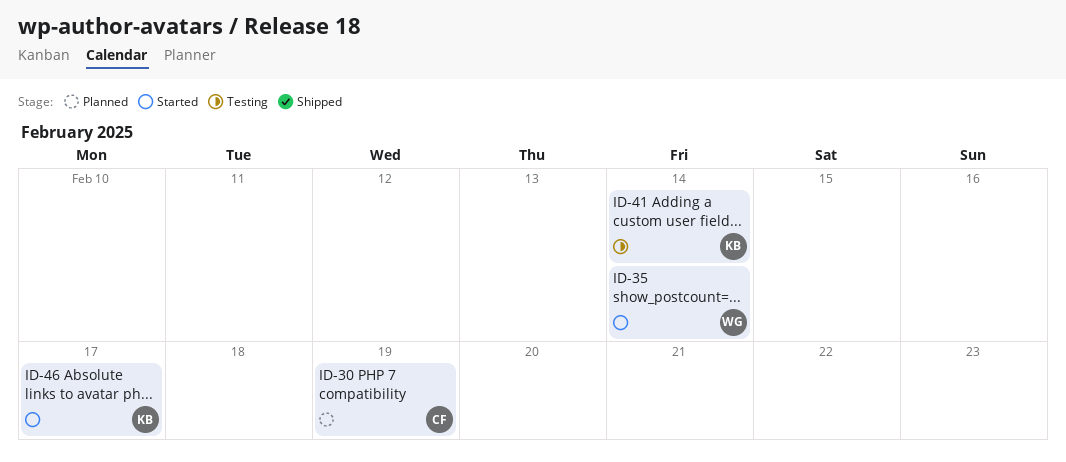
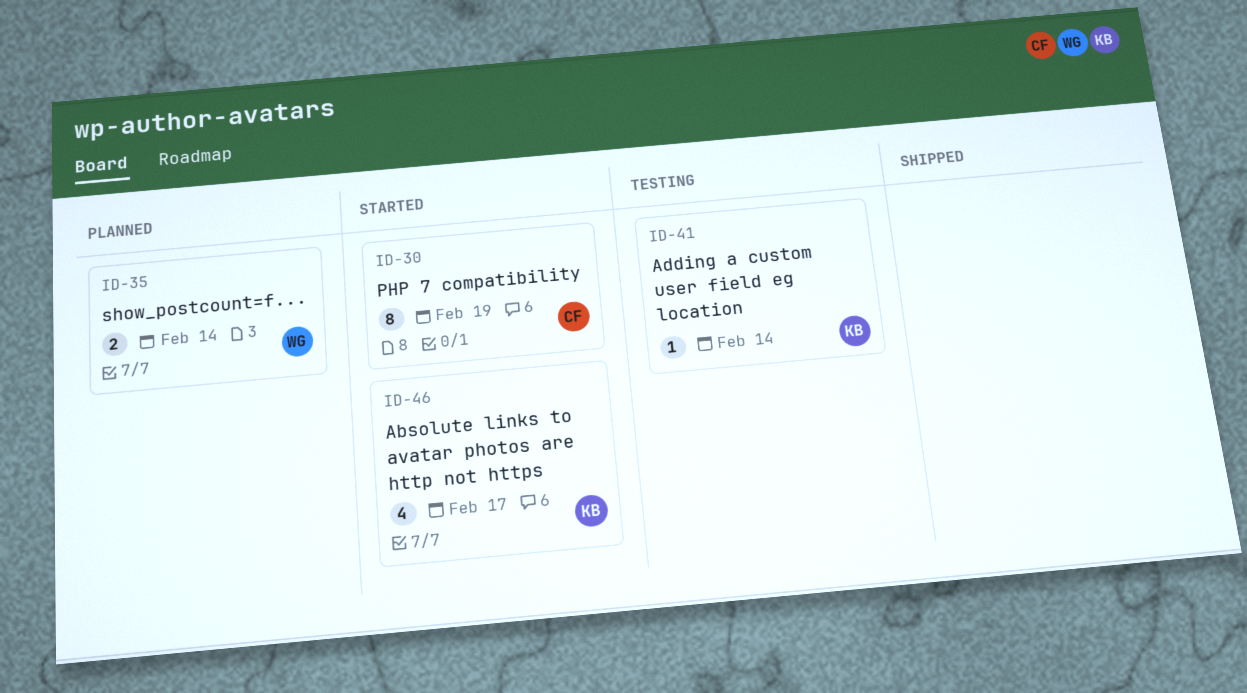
ID-30, status: Planned -> Started
ID-35, status: Started -> Planned

